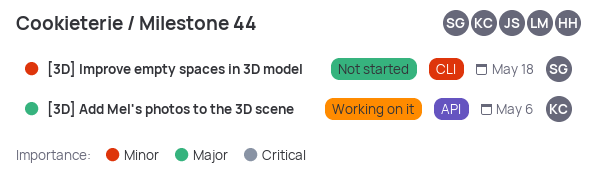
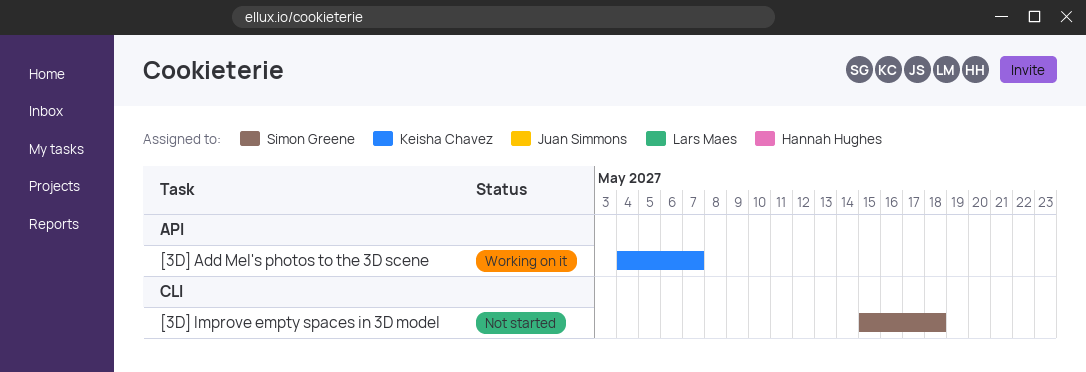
[3D] Add Mel's photos to the 3D scene, due: May 6 -> May 7

